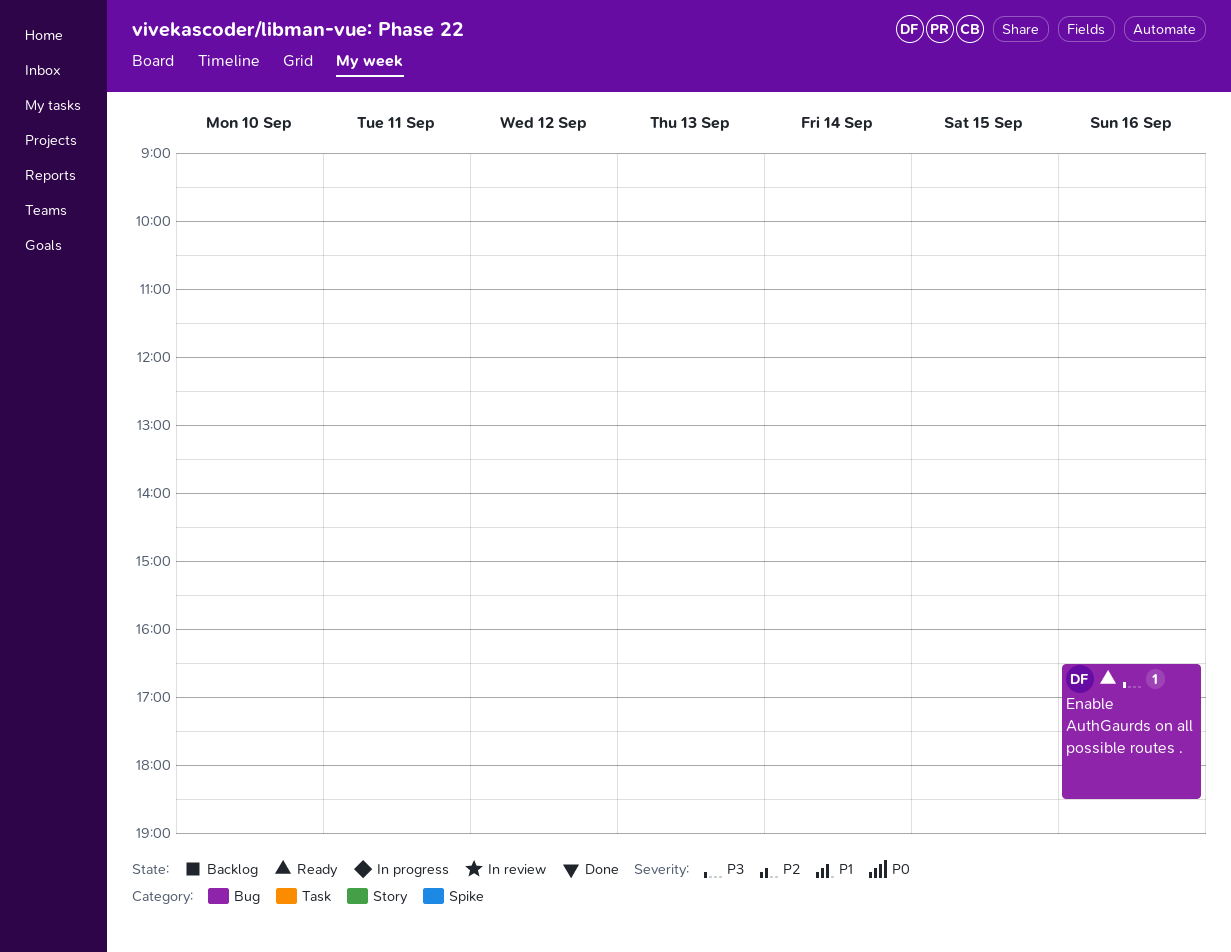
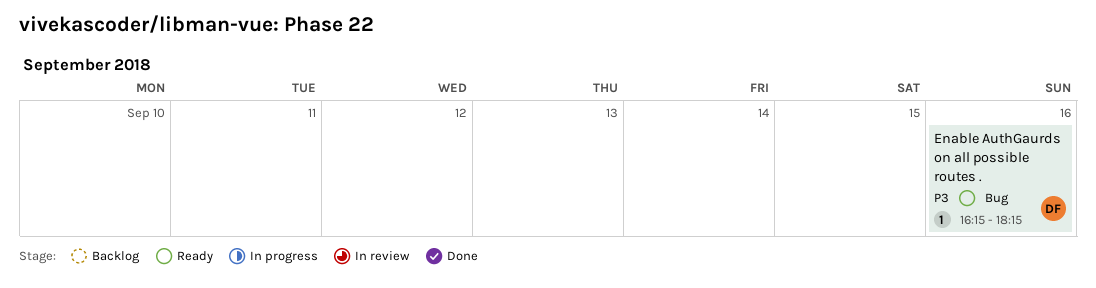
Enable AuthGaurds on all possible routes ., begins: 16:30 -> 16:15
Enable AuthGaurds on all possible routes ., ends: 18:30 -> 18:15

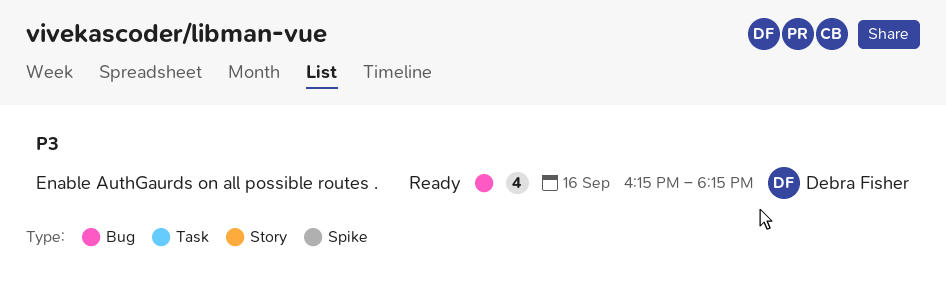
Enable AuthGaurds on all possible routes ., estimate: 1 -> 4

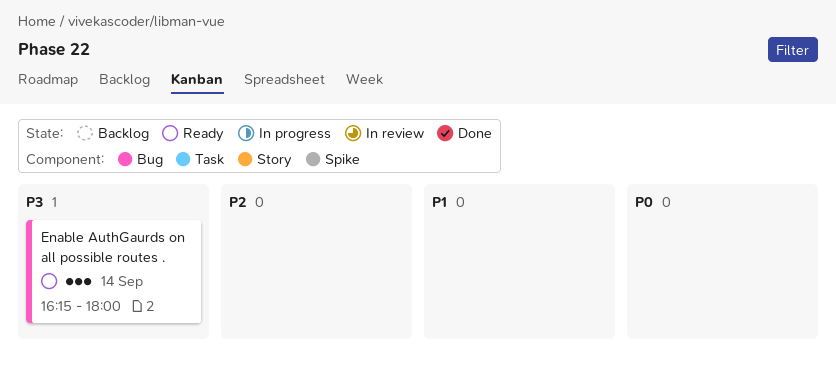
Enable AuthGaurds on all possible routes ., estimate: 4 -> 3
Enable AuthGaurds on all possible routes ., day: Sep 16 -> Sep 14
Enable AuthGaurds on all possible routes ., ends: 18:15 -> 18:00

